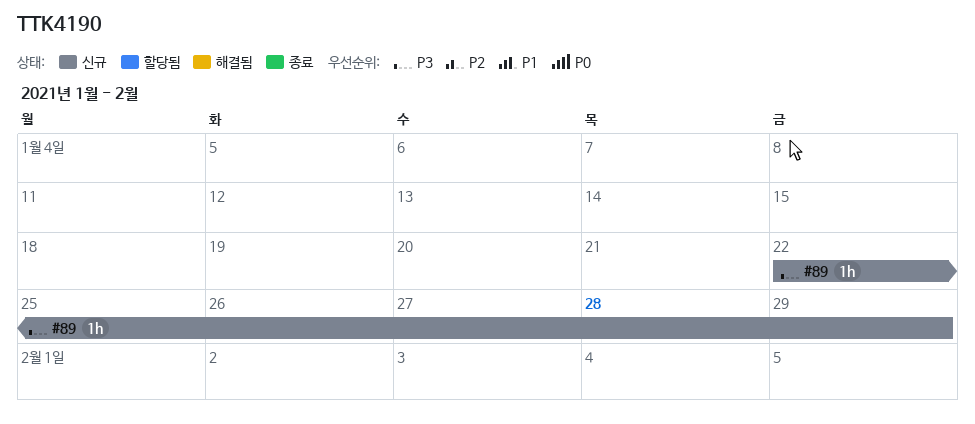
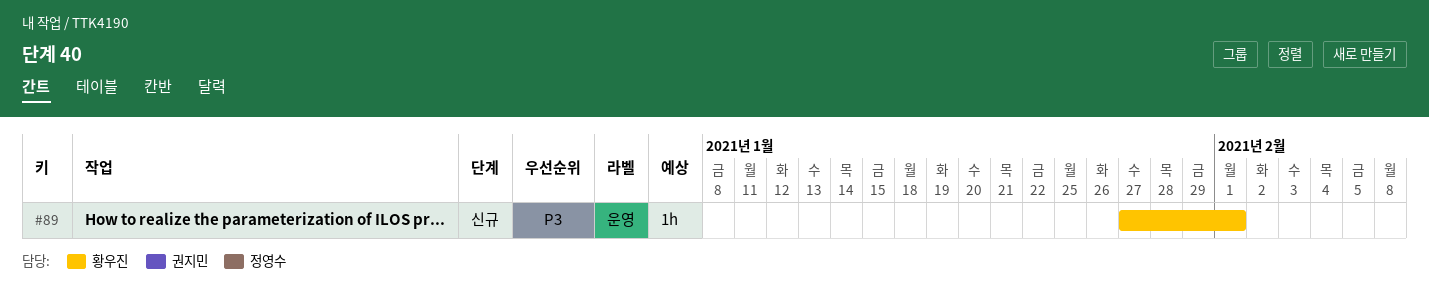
#89, start: Jan 22 -> Jan 27
#89, due: Jan 29 -> Feb 1

